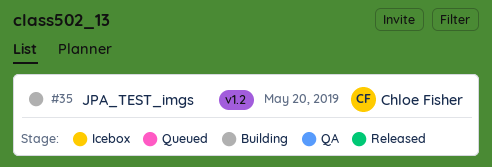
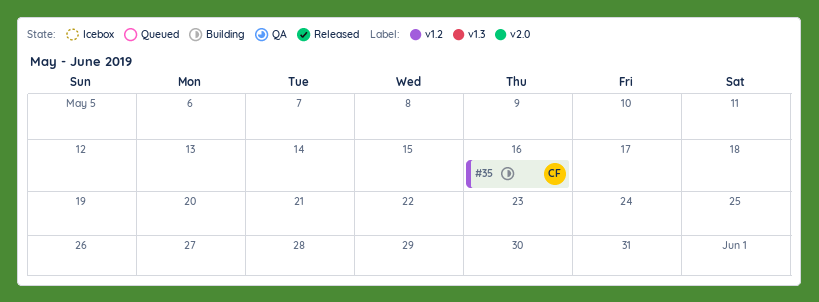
#35, due: May 20 -> May 16

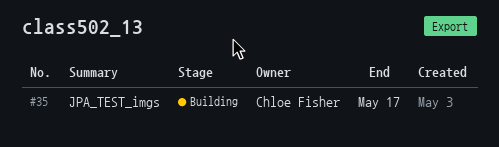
#35, due: May 16 -> May 17

